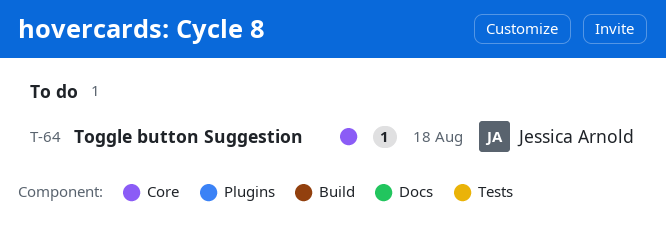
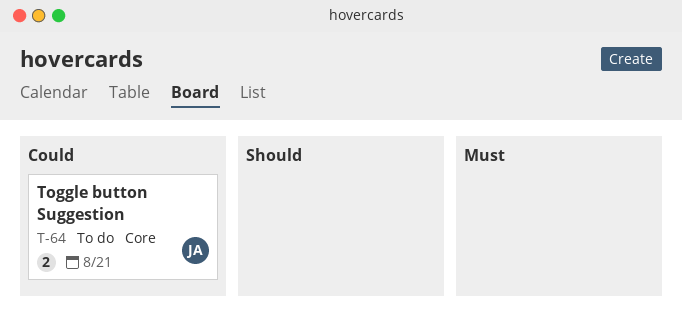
T-64, estimate: 1 -> 2
T-64, due: Aug 18 -> Aug 21

